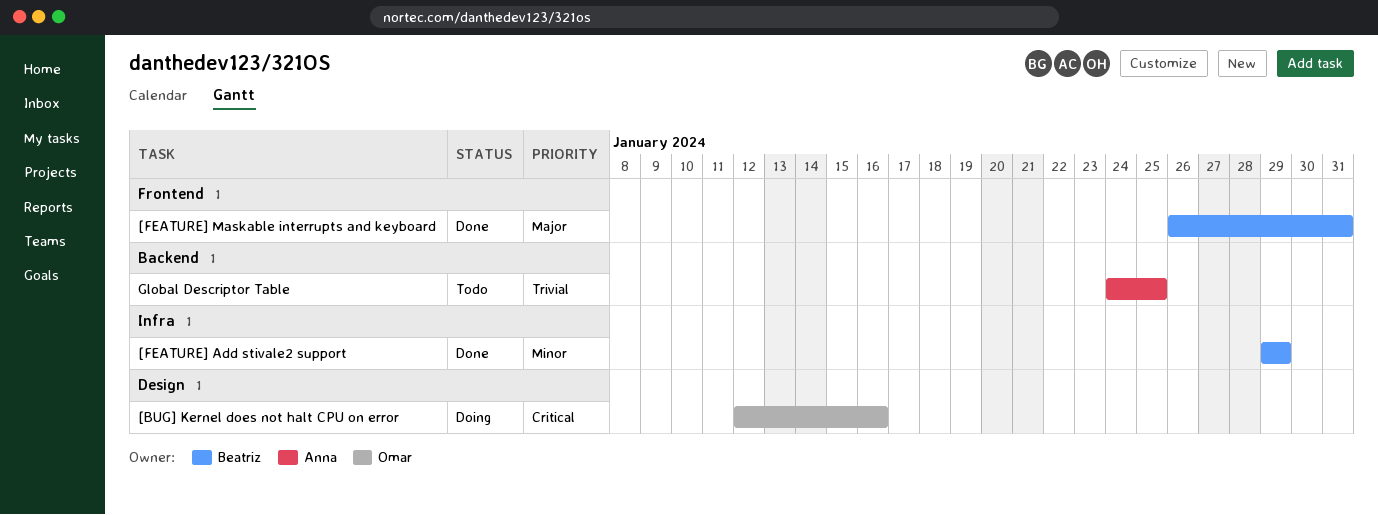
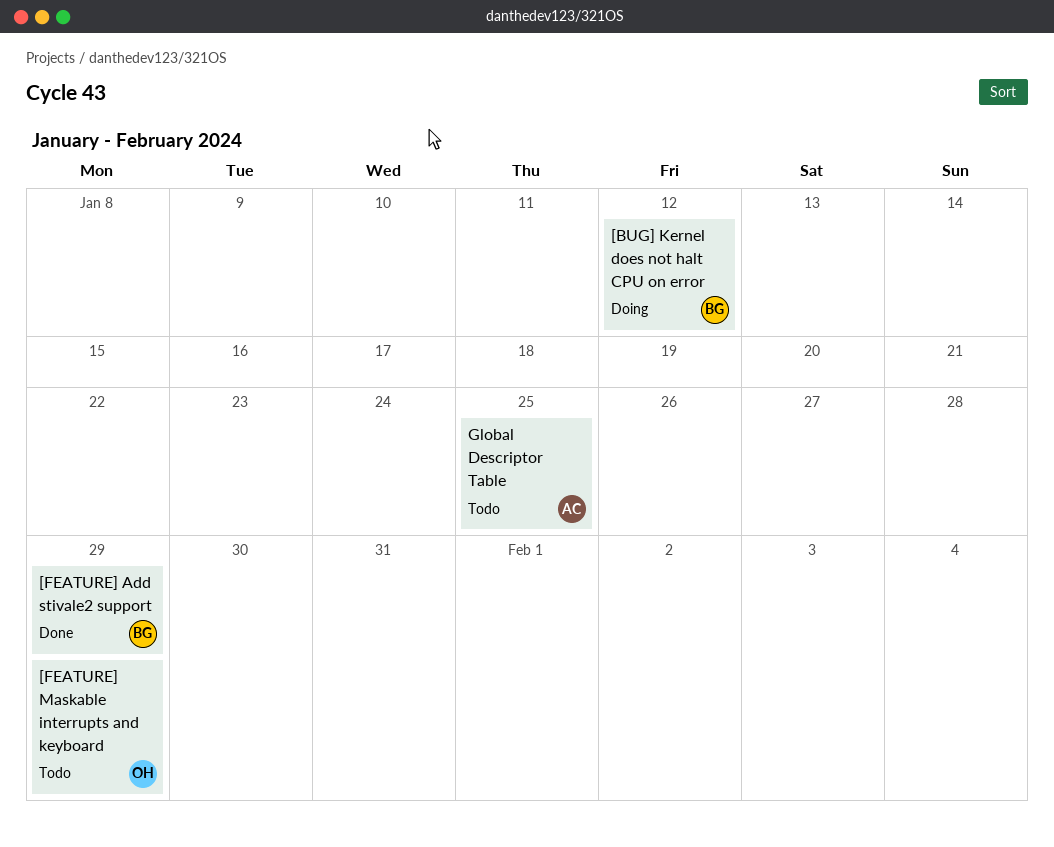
[BUG] Kernel does not halt CPU on error, owner: Omar -> Beatriz
[BUG] Kernel does not halt CPU on error, due: Jan 16 -> Jan 12
[FEATURE] Maskable interrupts and keyboard, status: Done -> Todo
[FEATURE] Maskable interrupts and keyboard, owner: Beatriz -> Omar
[FEATURE] Maskable interrupts and keyboard, due: Jan 31 -> Jan 29

